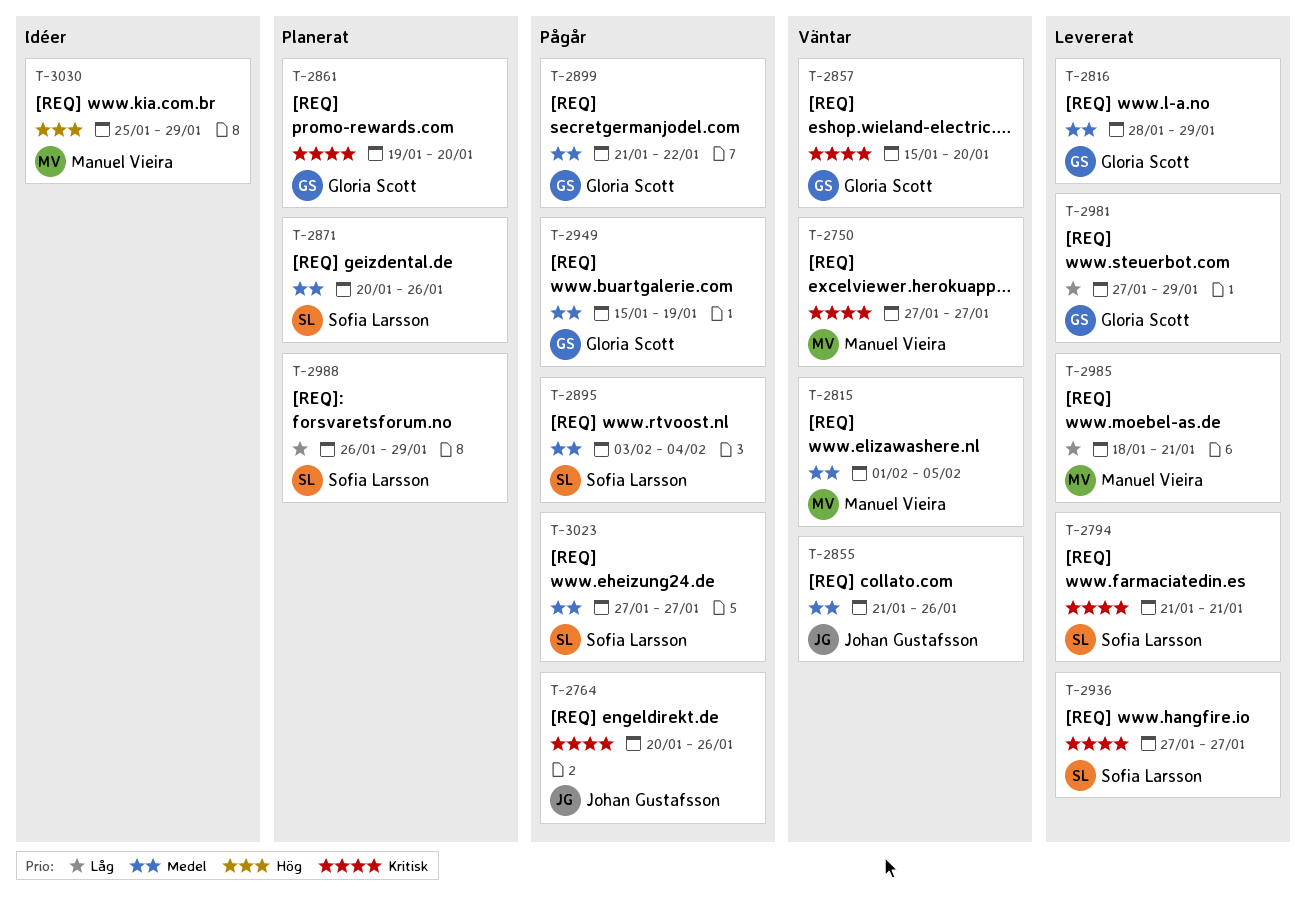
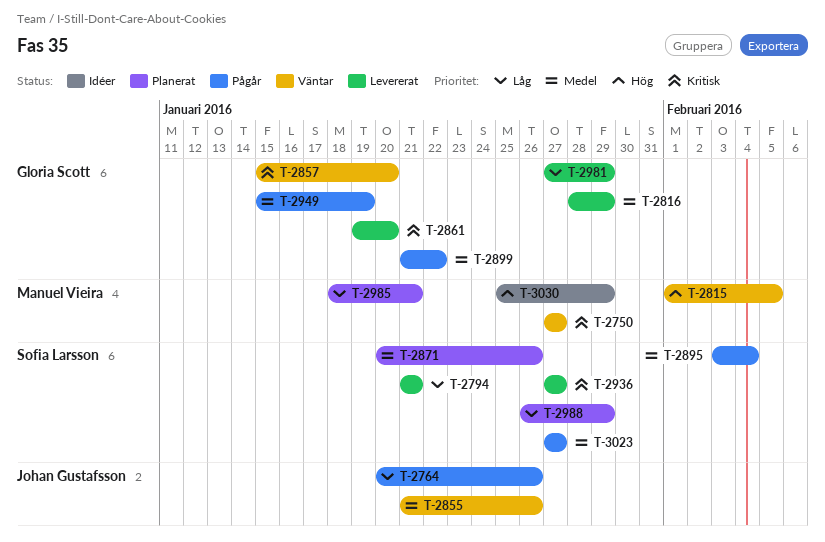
T-2764, priority: Kritisk -> Låg
T-2794, priority: Kritisk -> Låg
T-2815, priority: Medel -> Hög
T-2861, status: Planerat -> Levererat
T-2985, status: Levererat -> Planerat

